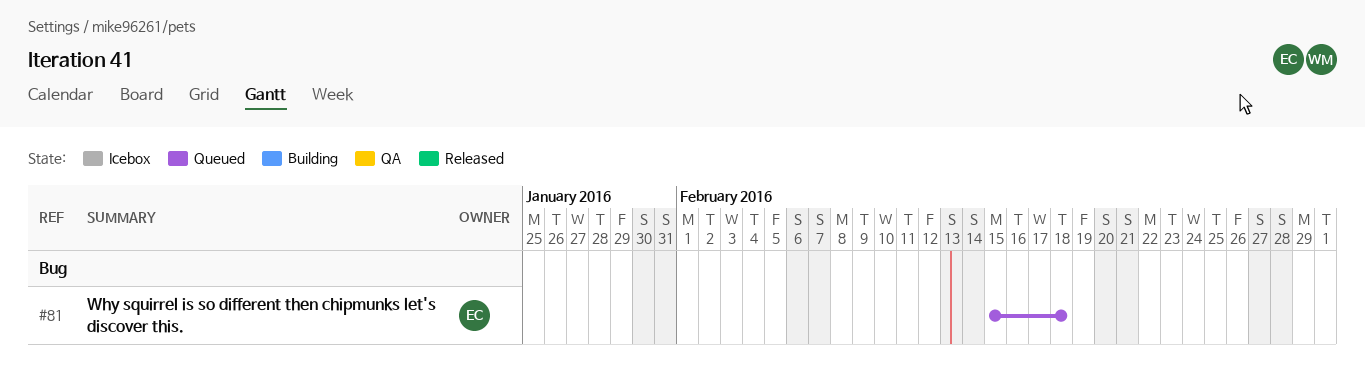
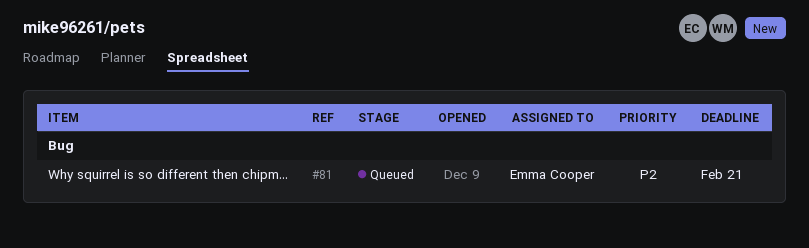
#81, due: Feb 18 -> Feb 21

